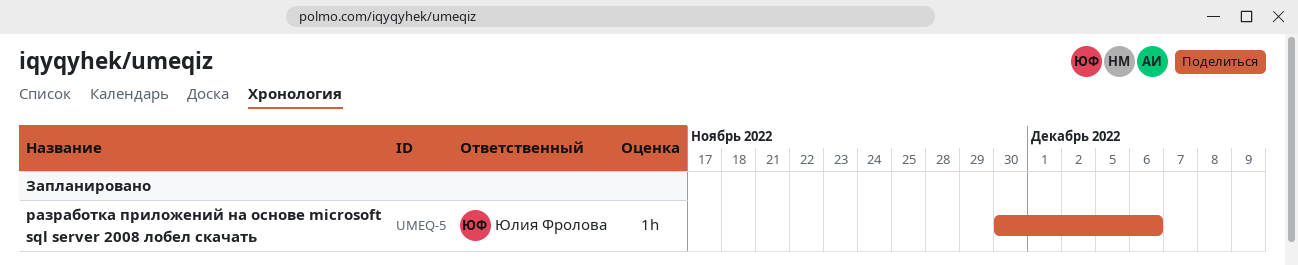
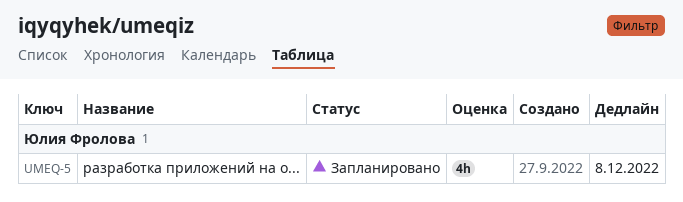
UMEQ-5, estimate: 1h -> 4h
UMEQ-5, due: Dec 6 -> Dec 8

